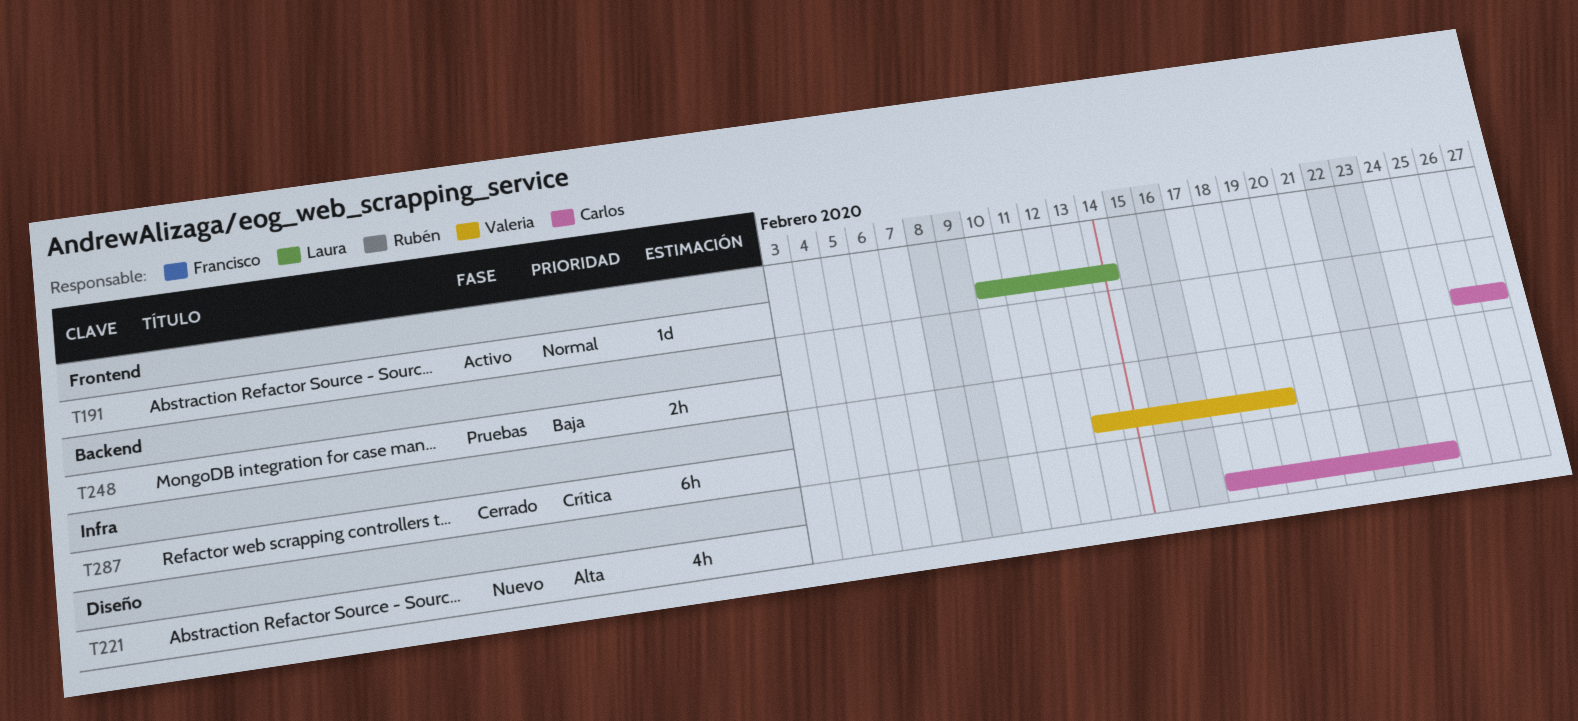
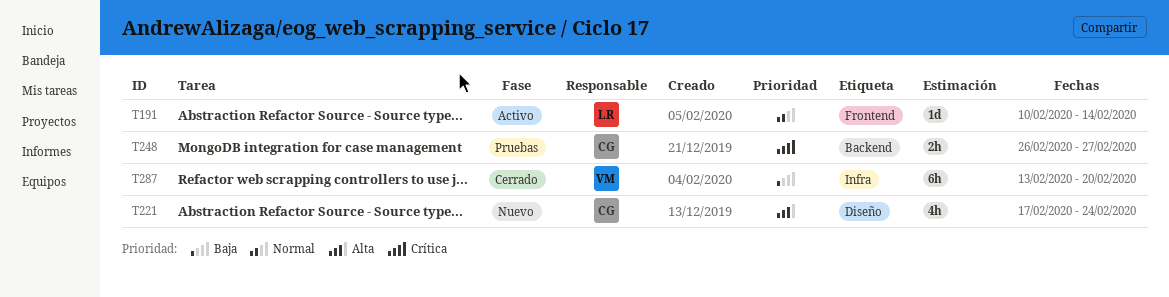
T248, priority: Baja -> Crítica
T287, priority: Crítica -> Baja
T287, due: Feb 19 -> Feb 20

